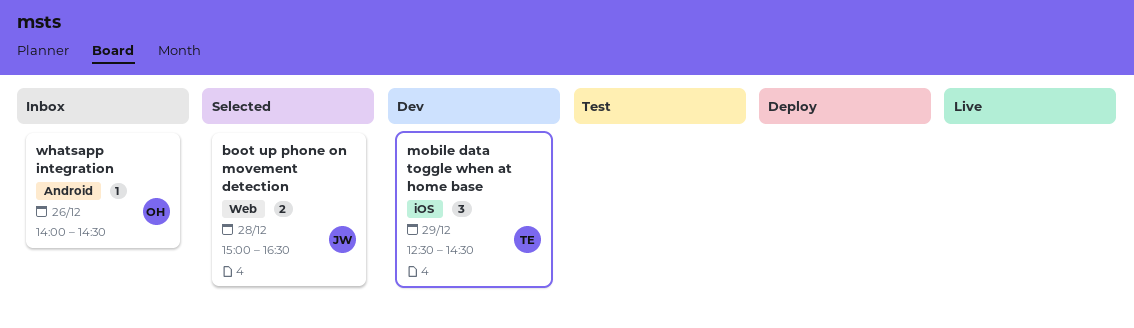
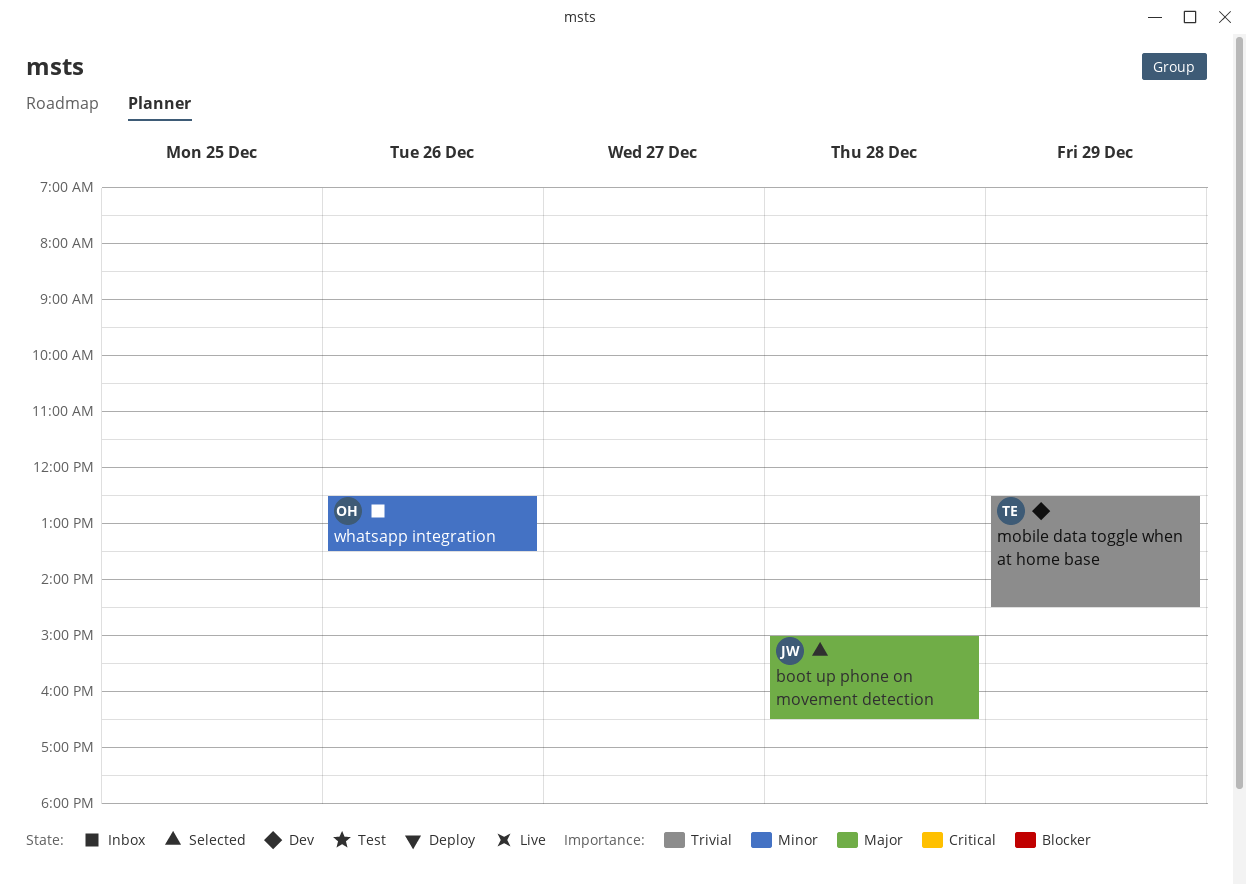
whatsapp integration, begins: 14:00 -> 12:30
whatsapp integration, ends: 14:30 -> 13:30

